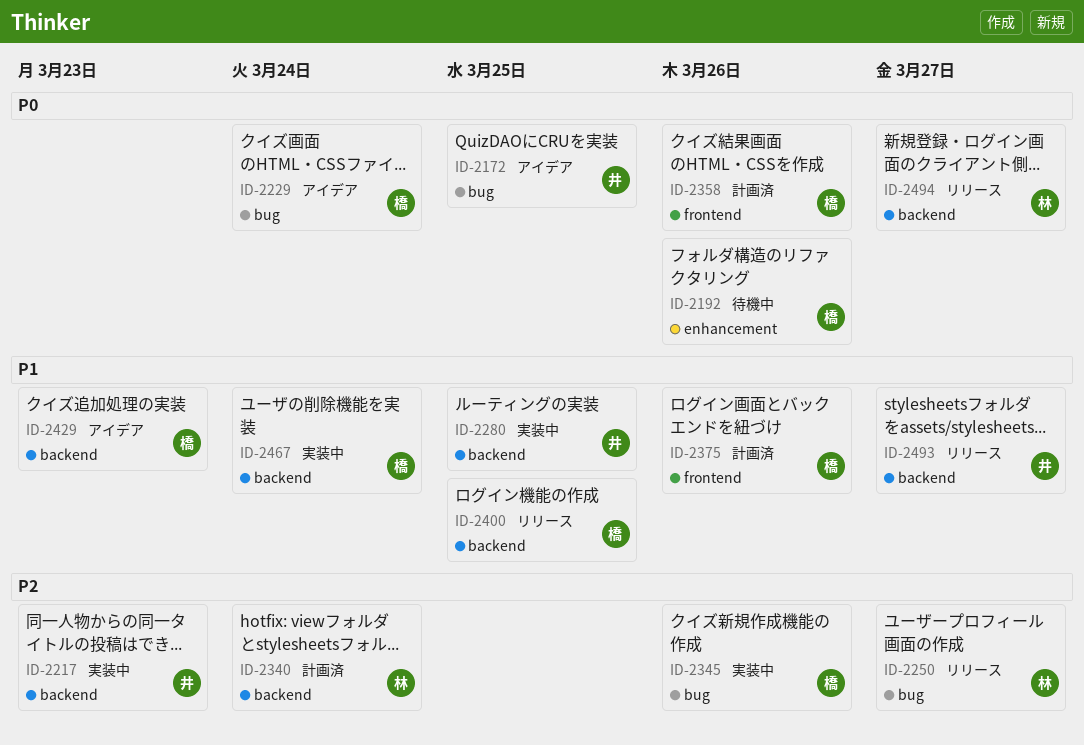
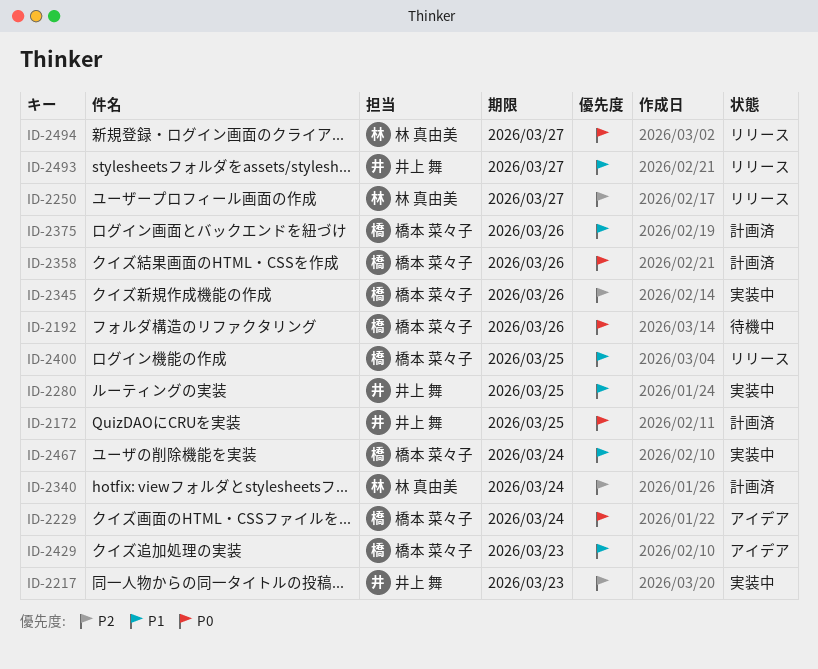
ID-2172, status: アイデア -> 計画済

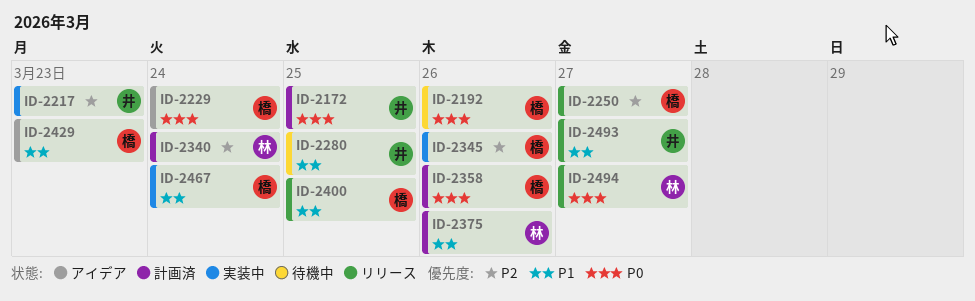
ID-2250, owner: 林 真由美 -> 橋本 菜々子
ID-2280, status: 実装中 -> 待機中
ID-2375, owner: 橋本 菜々子 -> 林 真由美

